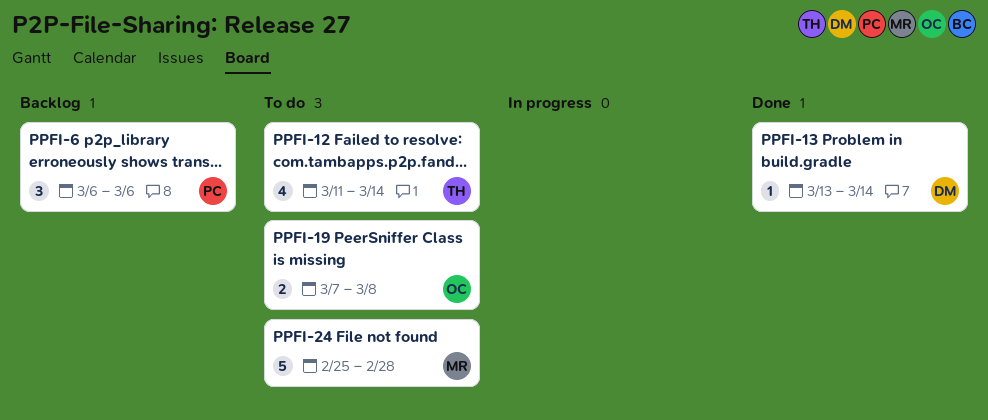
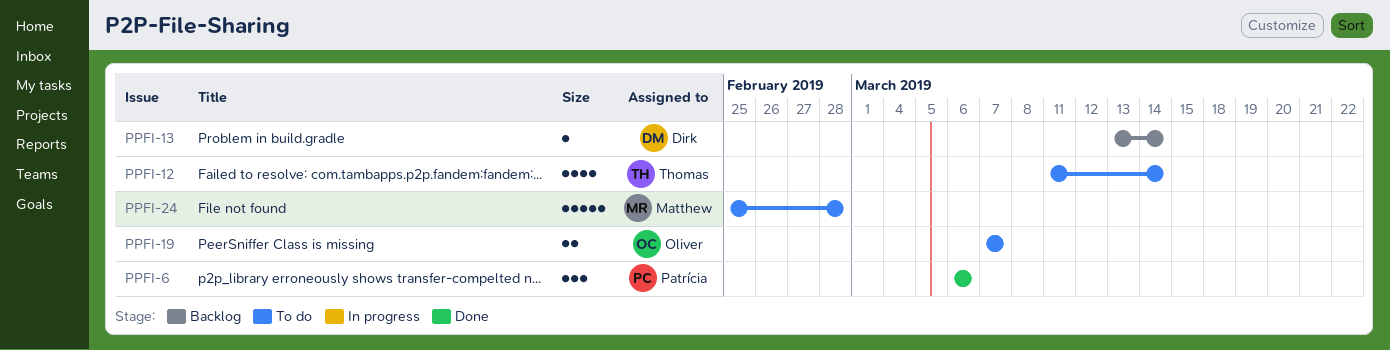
PPFI-6, status: Backlog -> Done
PPFI-13, status: Done -> Backlog
PPFI-19, due: Mar 8 -> Mar 7

